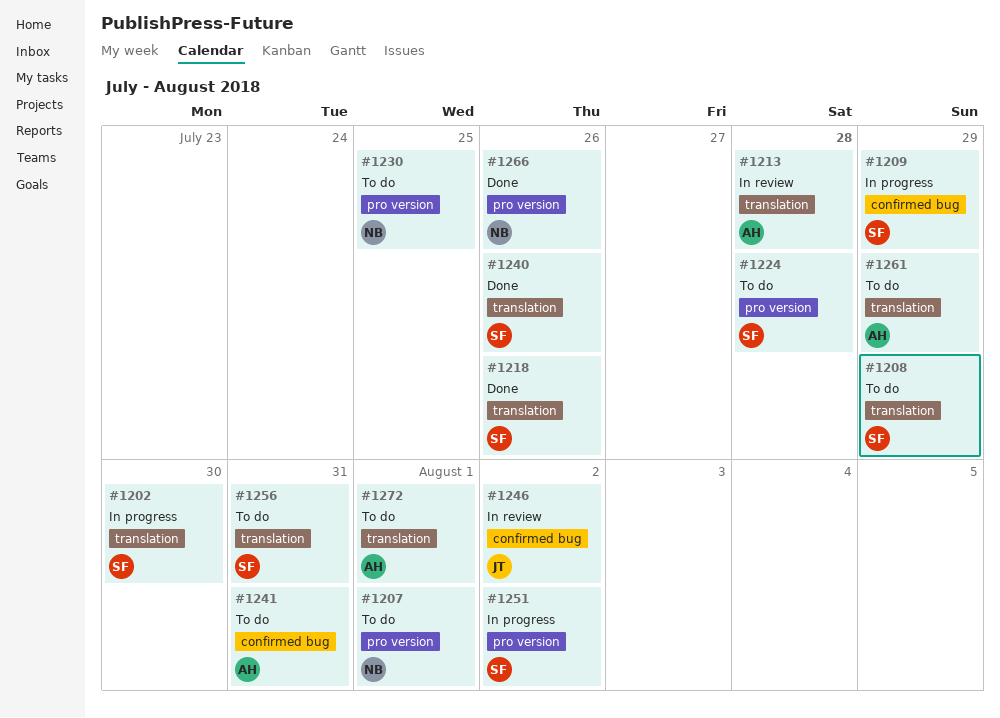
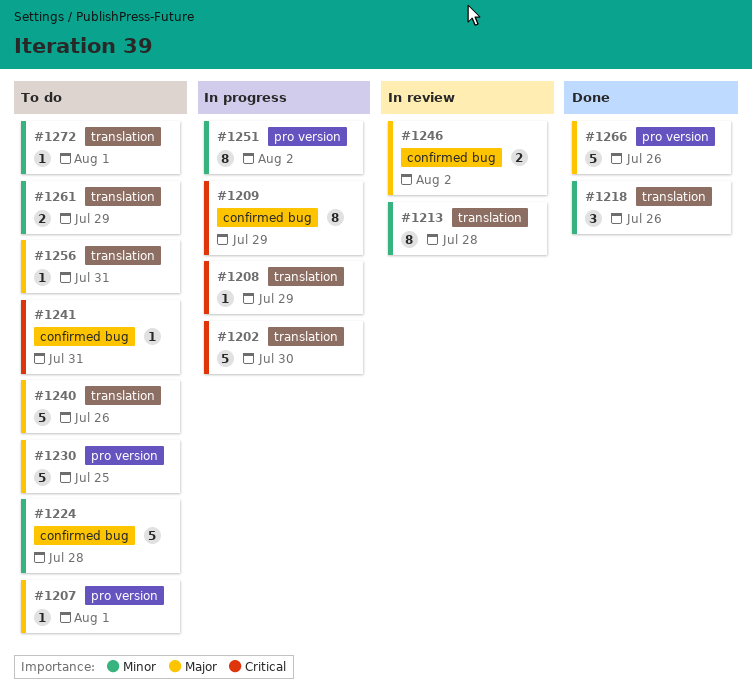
#1208, status: To do -> In progress
#1224, label: pro version -> confirmed bug
#1240, status: Done -> To do

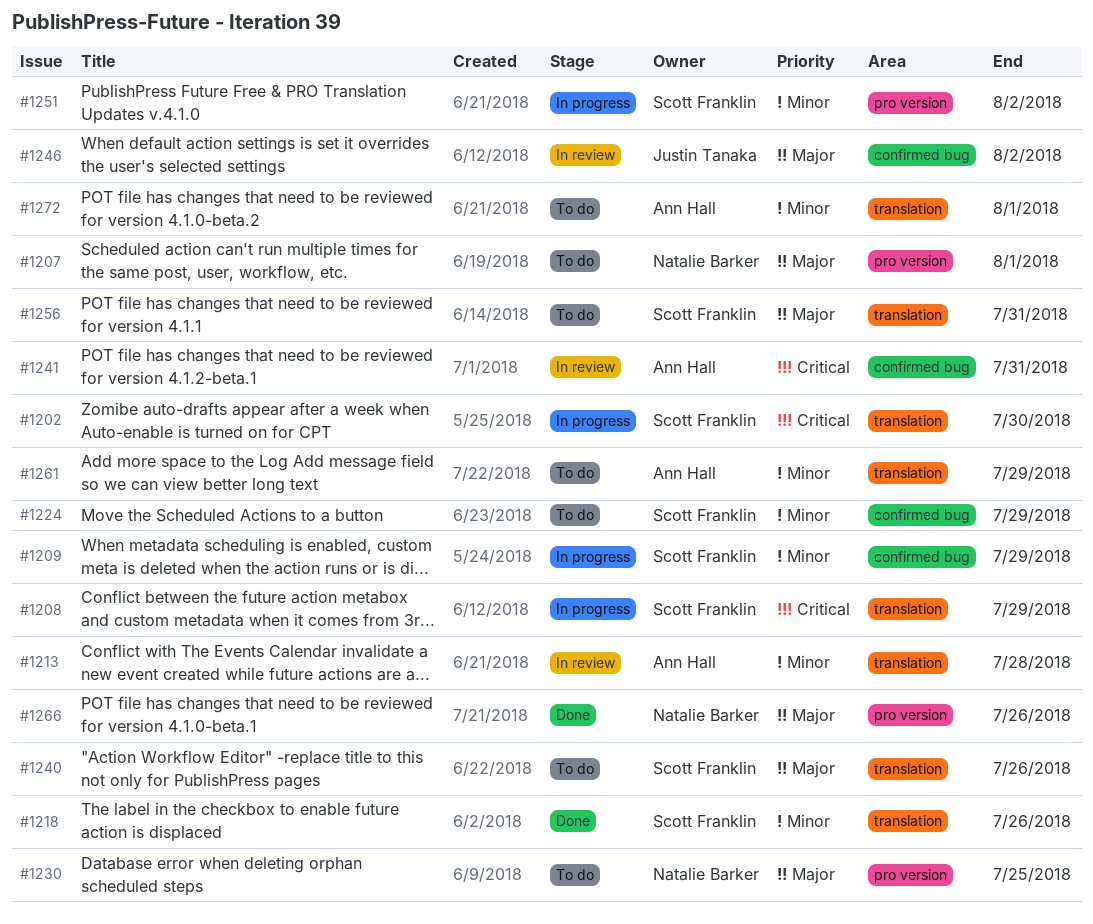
#1209, priority: Critical -> Minor
#1224, due: Jul 28 -> Jul 29
#1241, status: To do -> In review

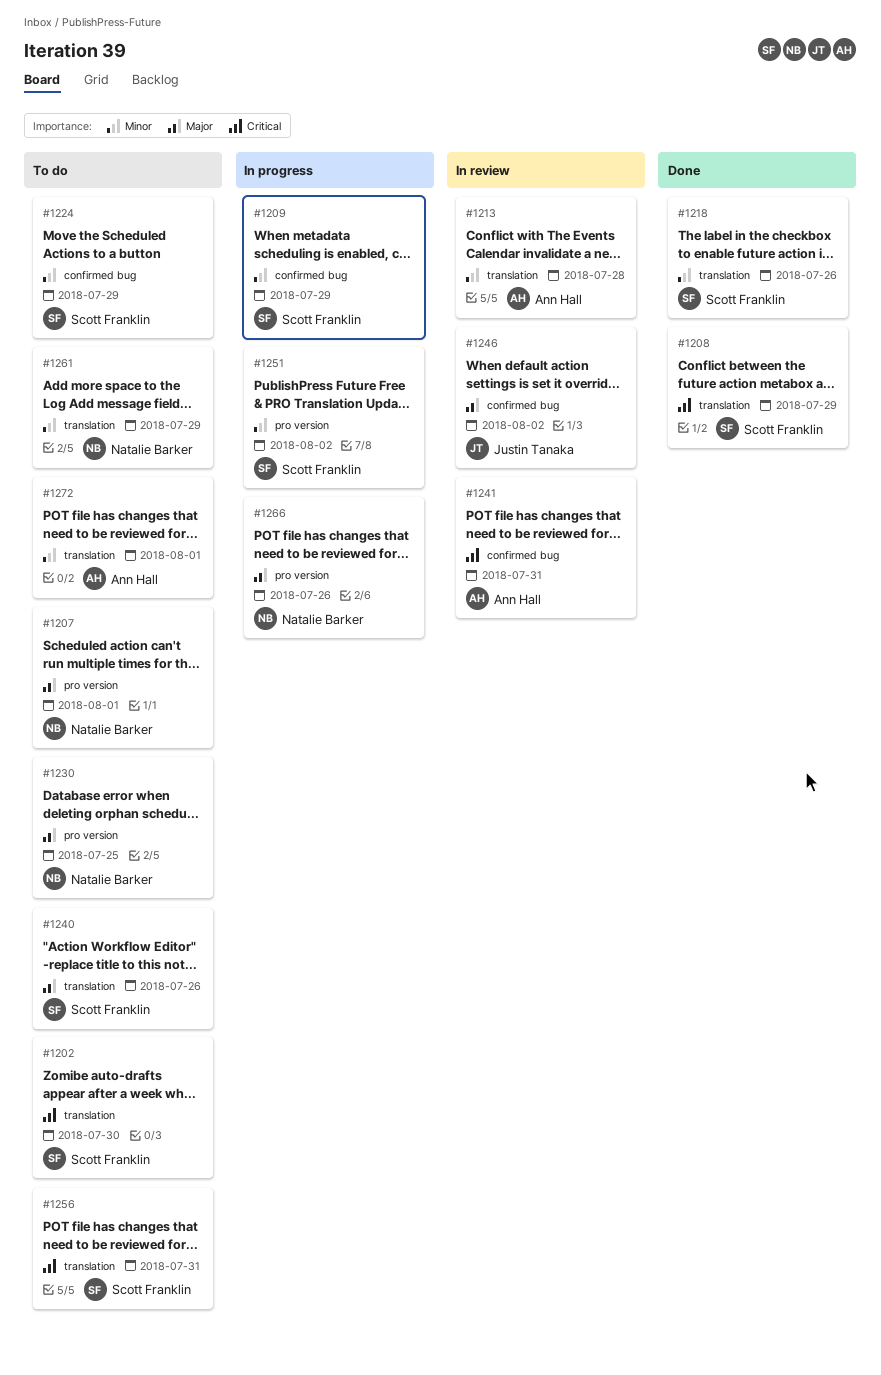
#1202, status: In progress -> To do
#1208, status: In progress -> Done
#1256, priority: Major -> Critical
#1261, owner: Ann Hall -> Natalie Barker
#1266, status: Done -> In progress

